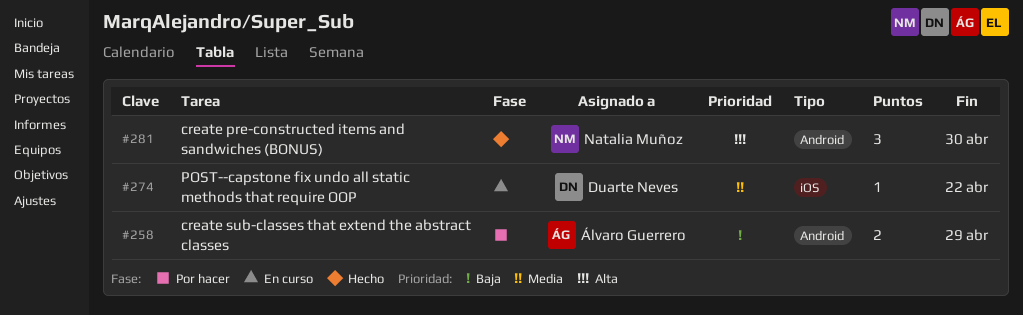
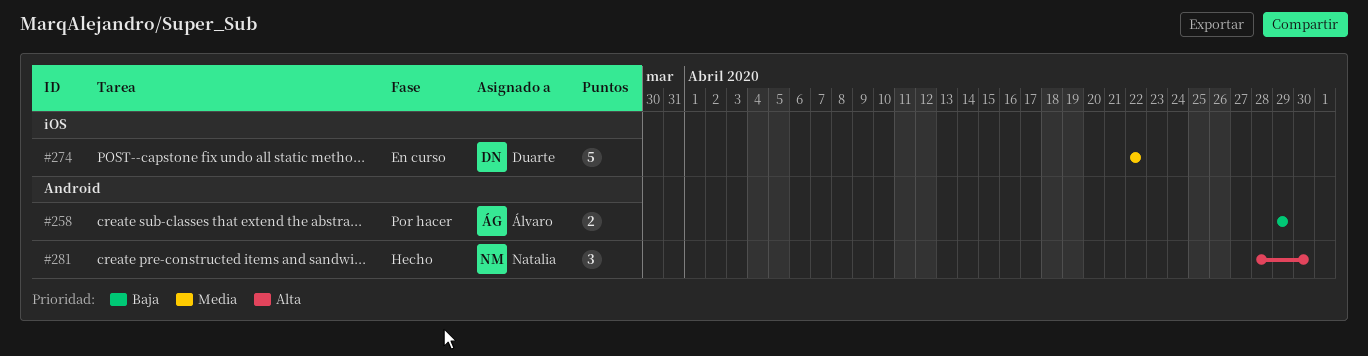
#274, estimate: 1 -> 5

